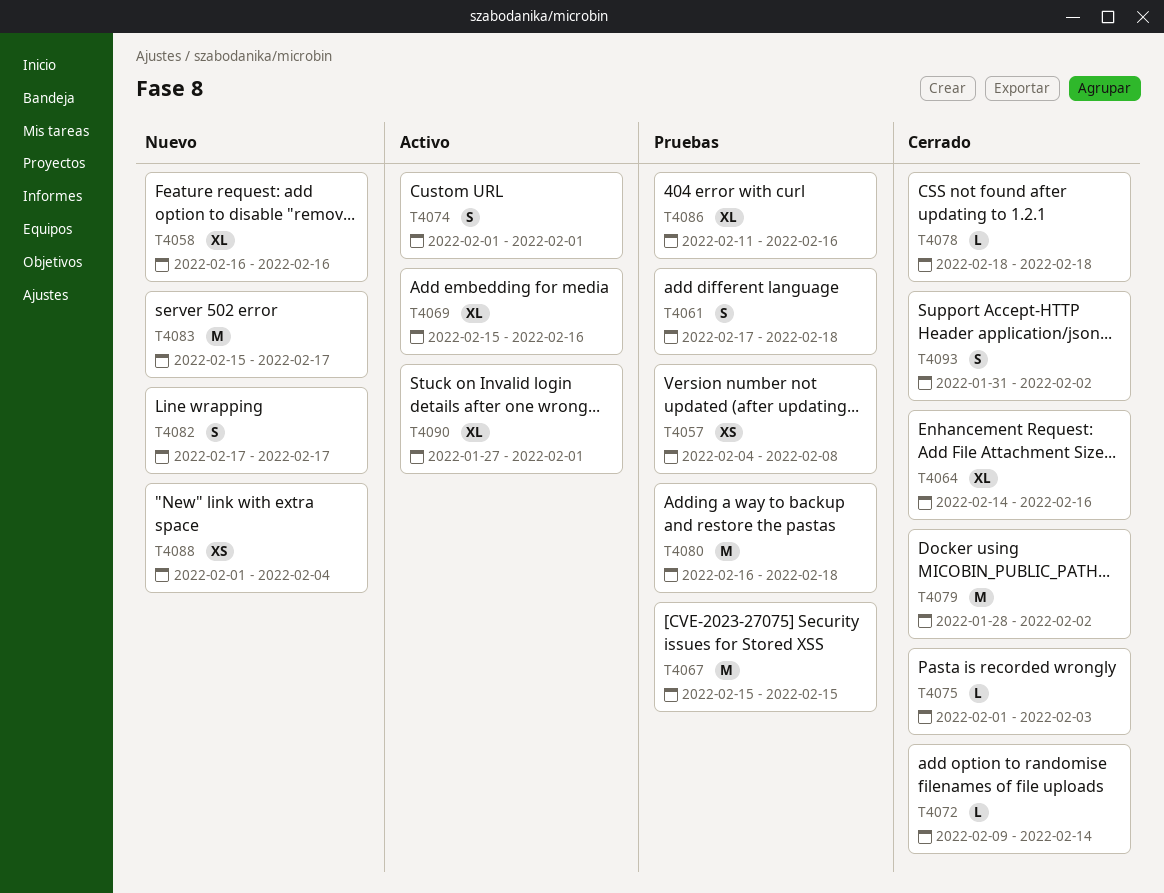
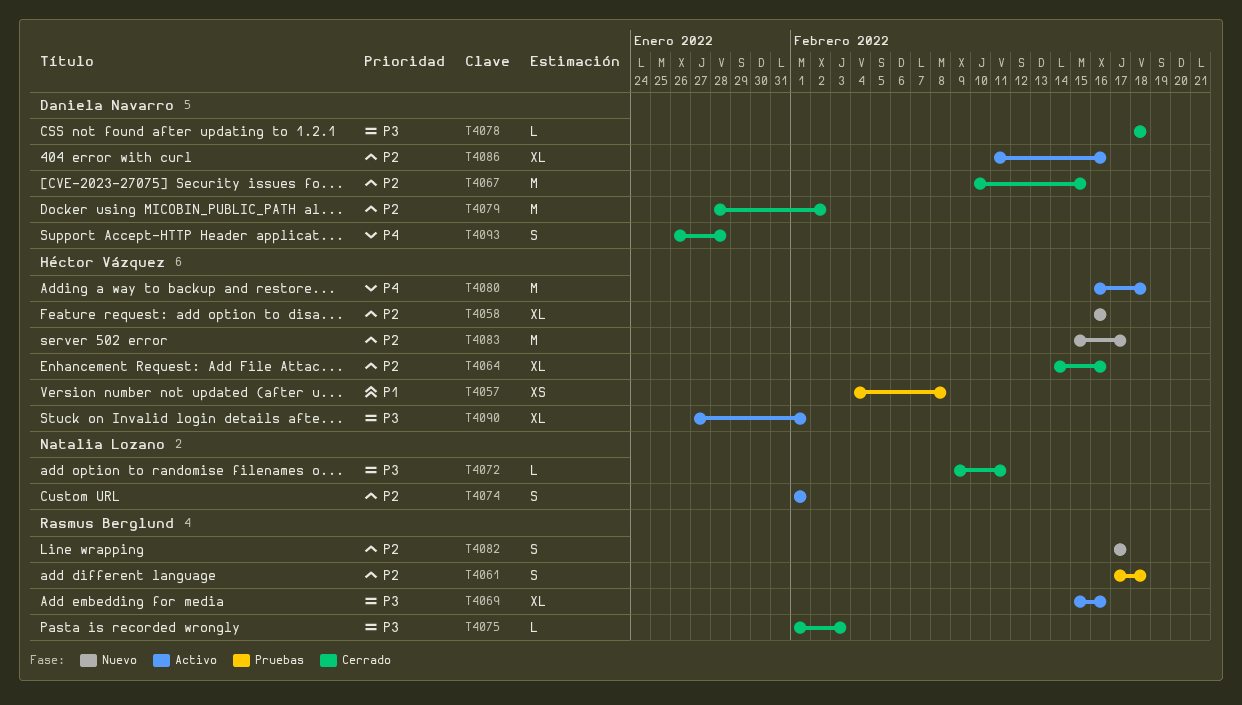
T4067, status: Pruebas -> Cerrado
T4067, start: Feb 15 -> Feb 10
T4072, due: Feb 14 -> Feb 11
T4080, status: Pruebas -> Activo
T4086, status: Pruebas -> Activo
T4088: present -> none
T4093, start: Jan 31 -> Jan 26
T4093, due: Feb 2 -> Jan 28

